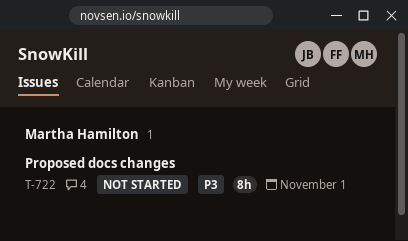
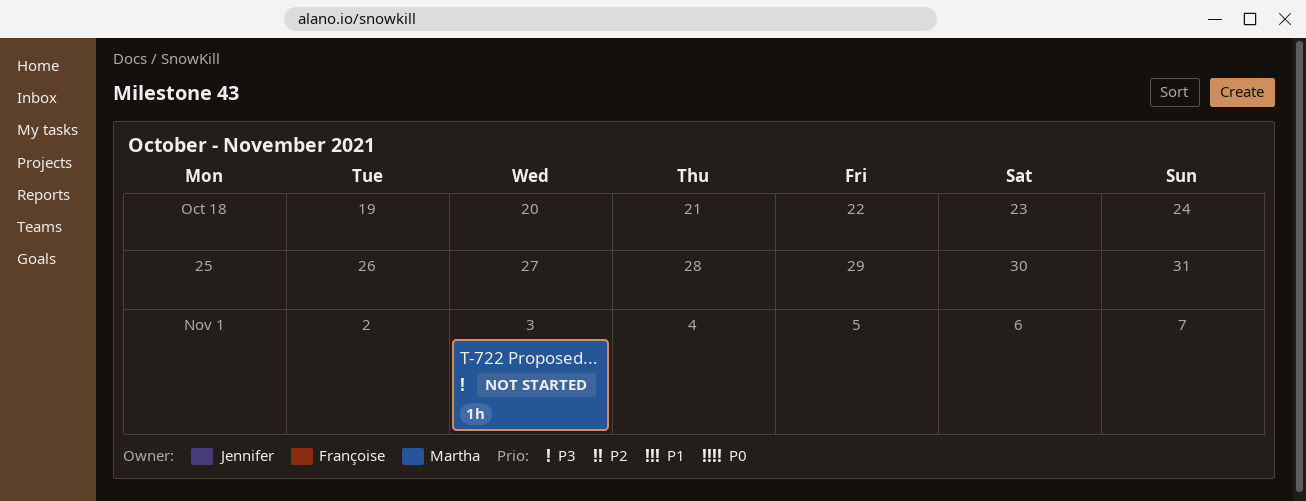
T-722, estimate: 8h -> 1h
T-722, due: Nov 1 -> Nov 3

